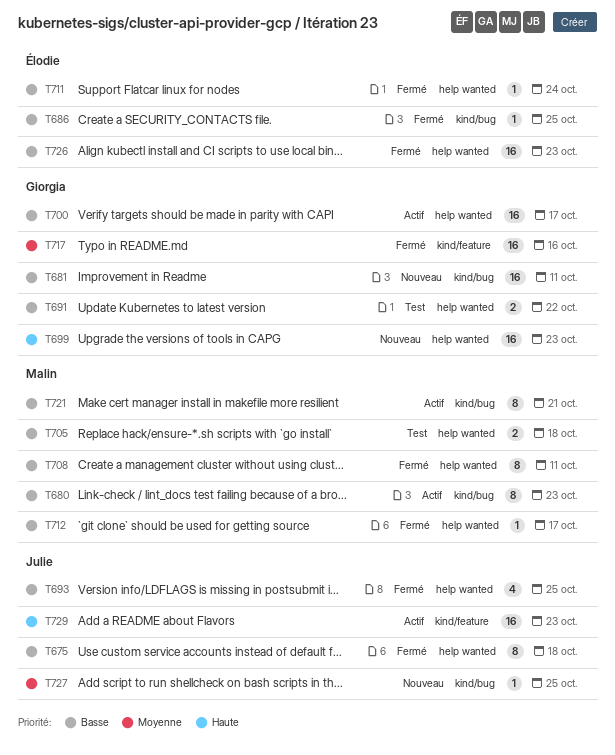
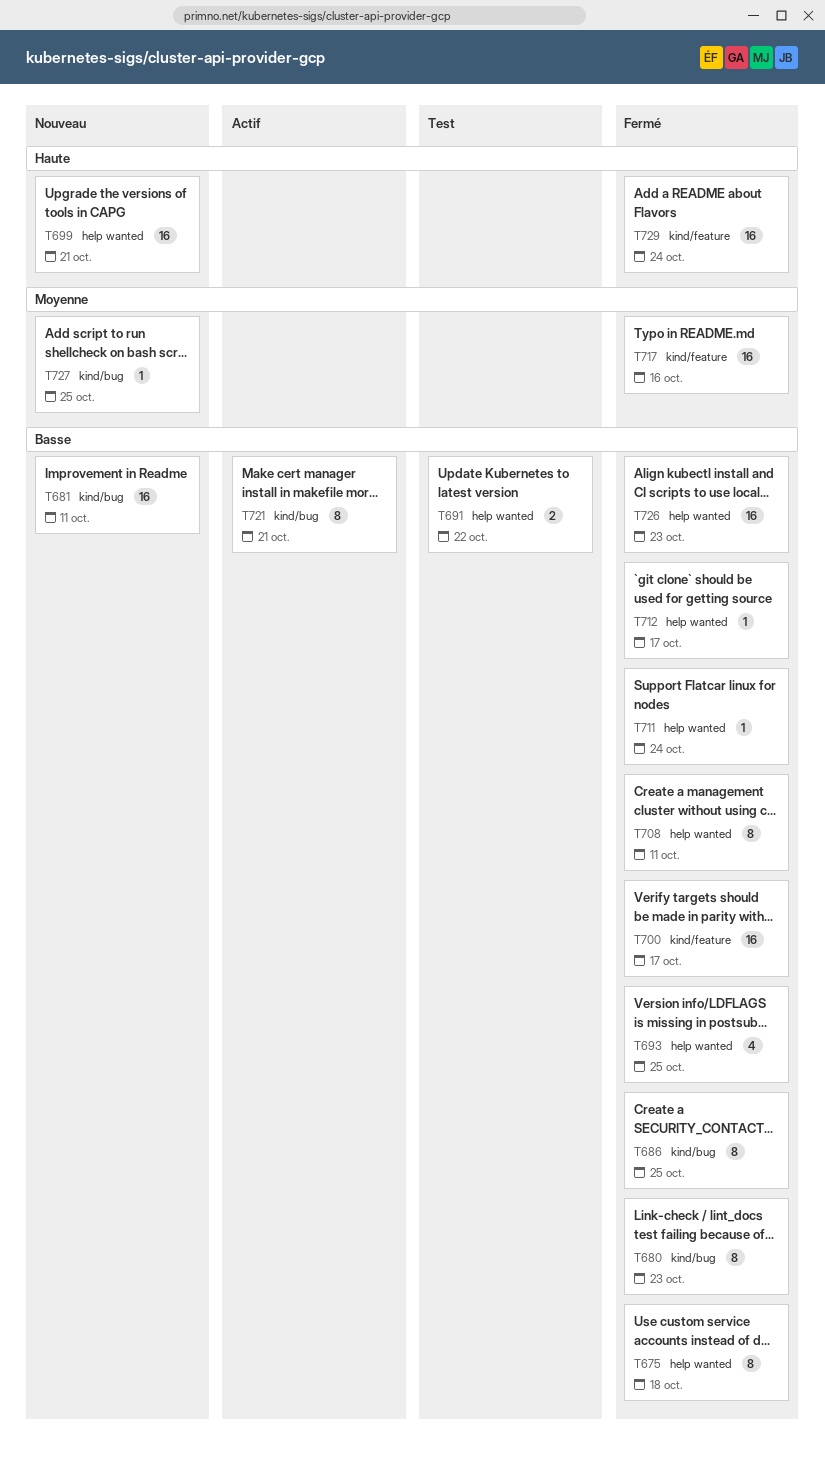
T680, status: Actif -> Fermé
T686, estimate: 1 -> 8
T699, due: Oct 23 -> Oct 21
T700, status: Actif -> Fermé
T700, label: help wanted -> kind/feature
T705: present -> none
T729, status: Actif -> Fermé
T729, due: Oct 23 -> Oct 24

